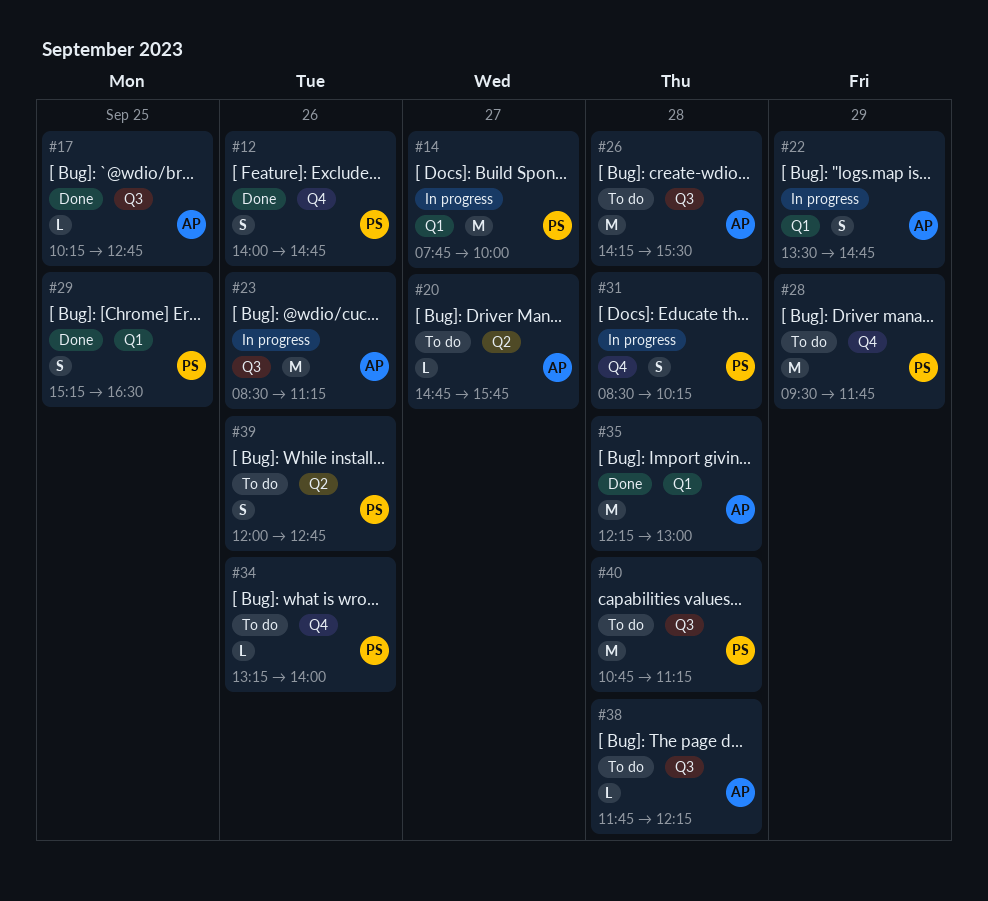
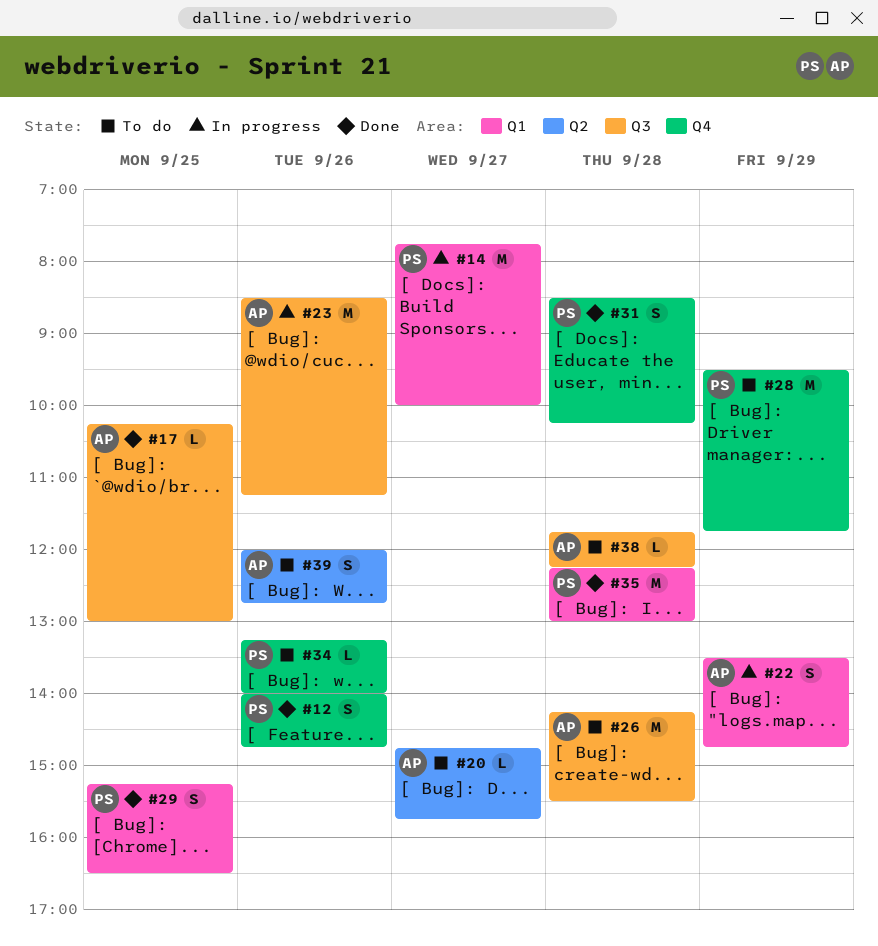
#17, ends: 12:45 -> 13:00
#31, status: In progress -> Done
#35, owner: AP -> PS
#39, owner: PS -> AP
#40: present -> none

